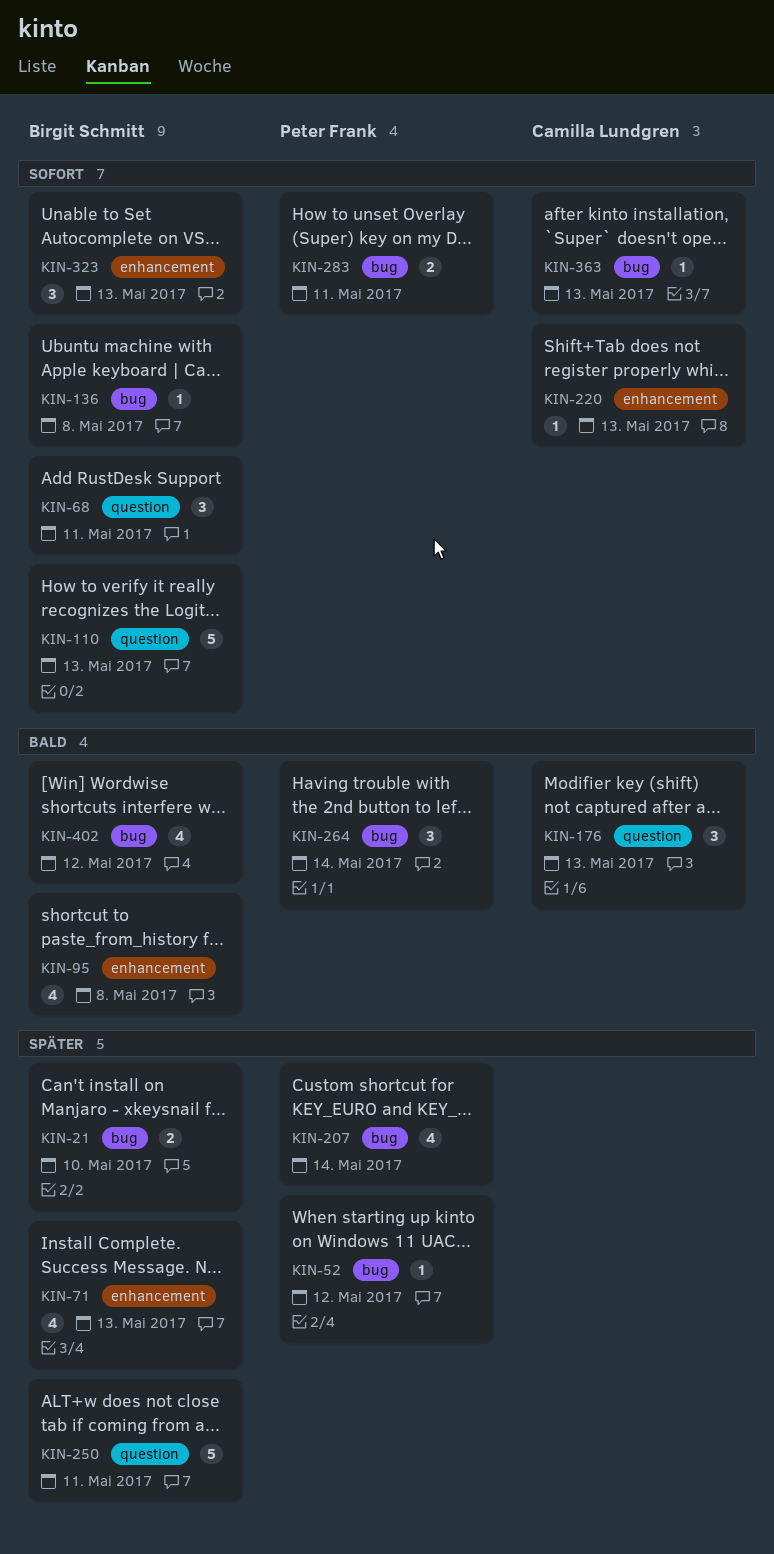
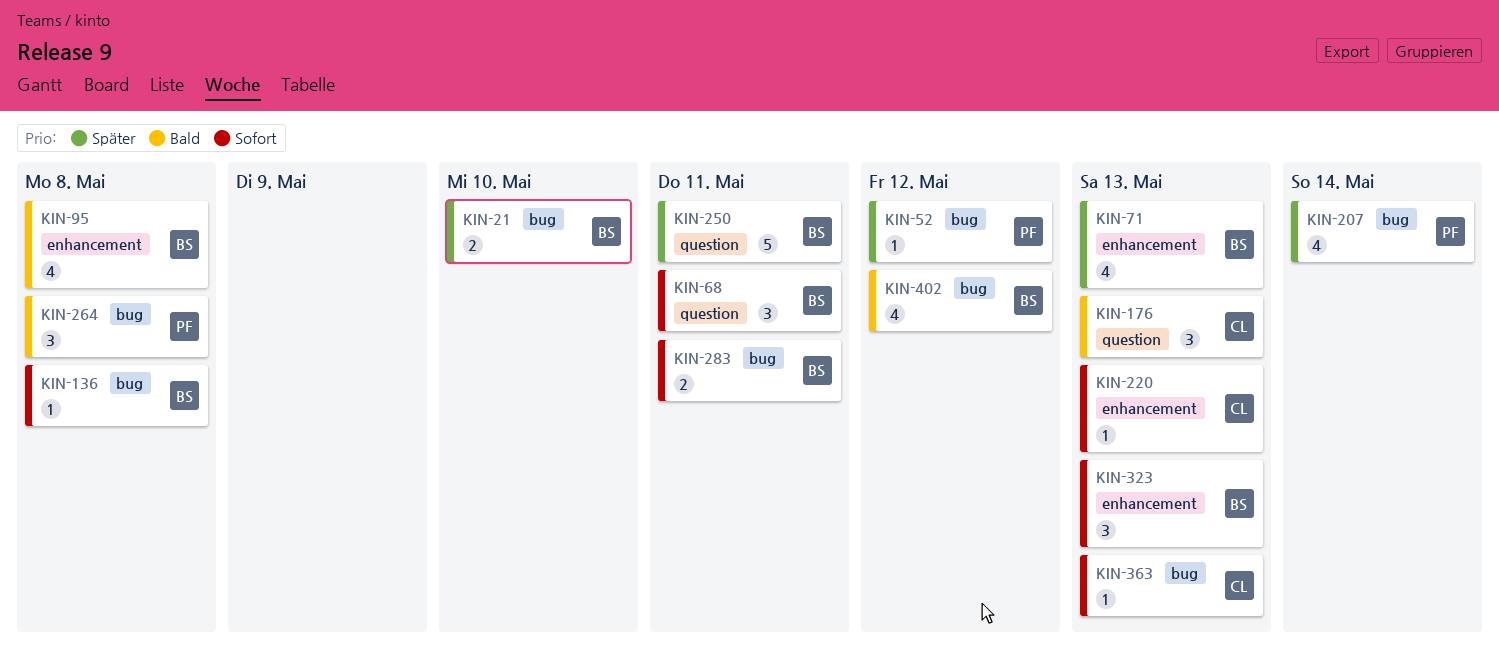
KIN-110: present -> none
KIN-264, due: May 14 -> May 8
KIN-283, owner: Peter Frank -> Birgit Schmitt

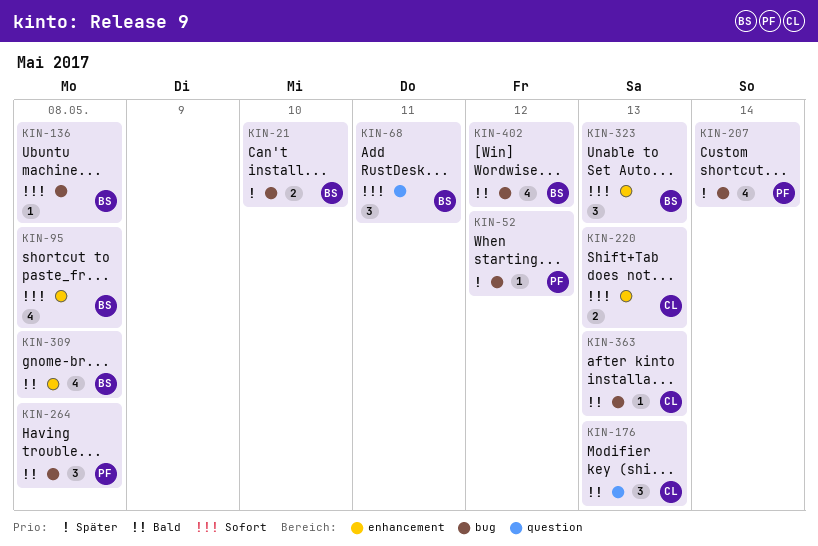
KIN-71: present -> none
KIN-95, priority: Bald -> Sofort
KIN-220, estimate: 1 -> 2
KIN-250: present -> none
KIN-283: present -> none
KIN-309: none -> present
KIN-363, priority: Sofort -> Bald

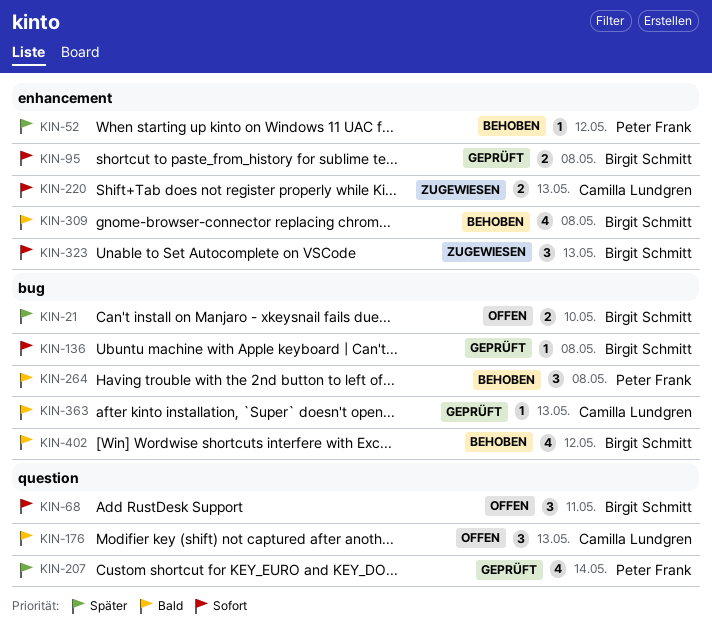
KIN-52, label: bug -> enhancement
KIN-95, estimate: 4 -> 2
KIN-207, label: bug -> question

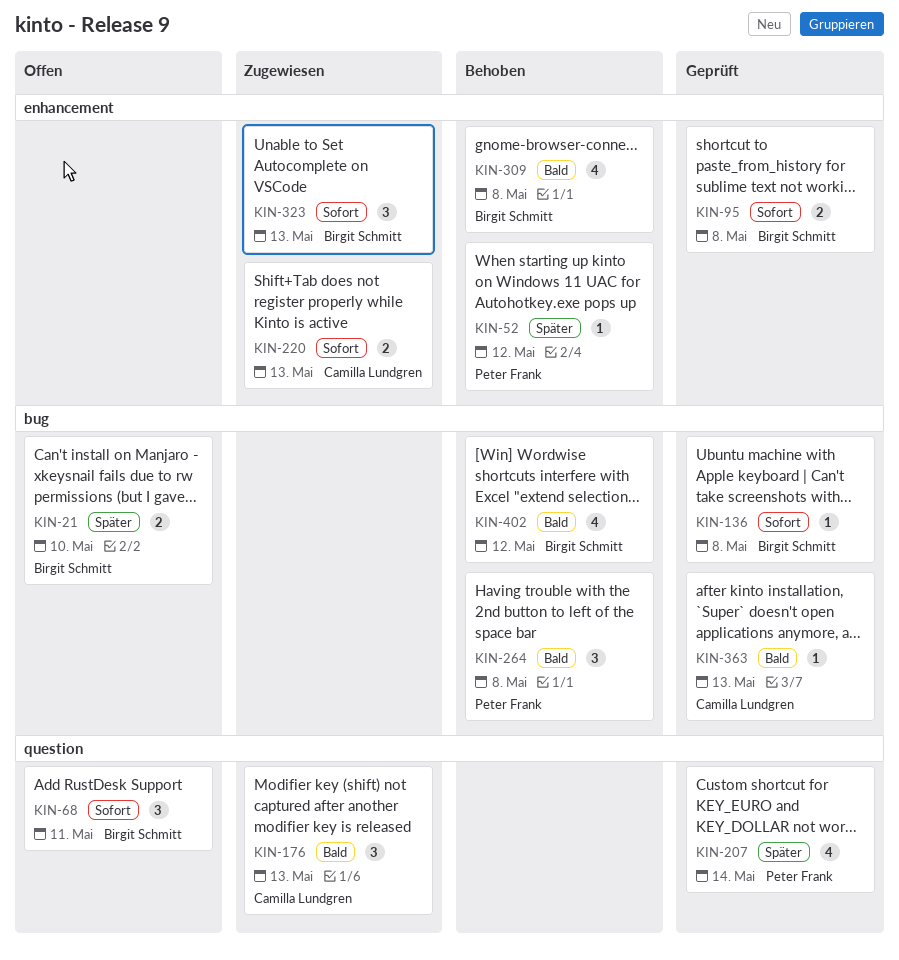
KIN-176, status: Offen -> Zugewiesen

